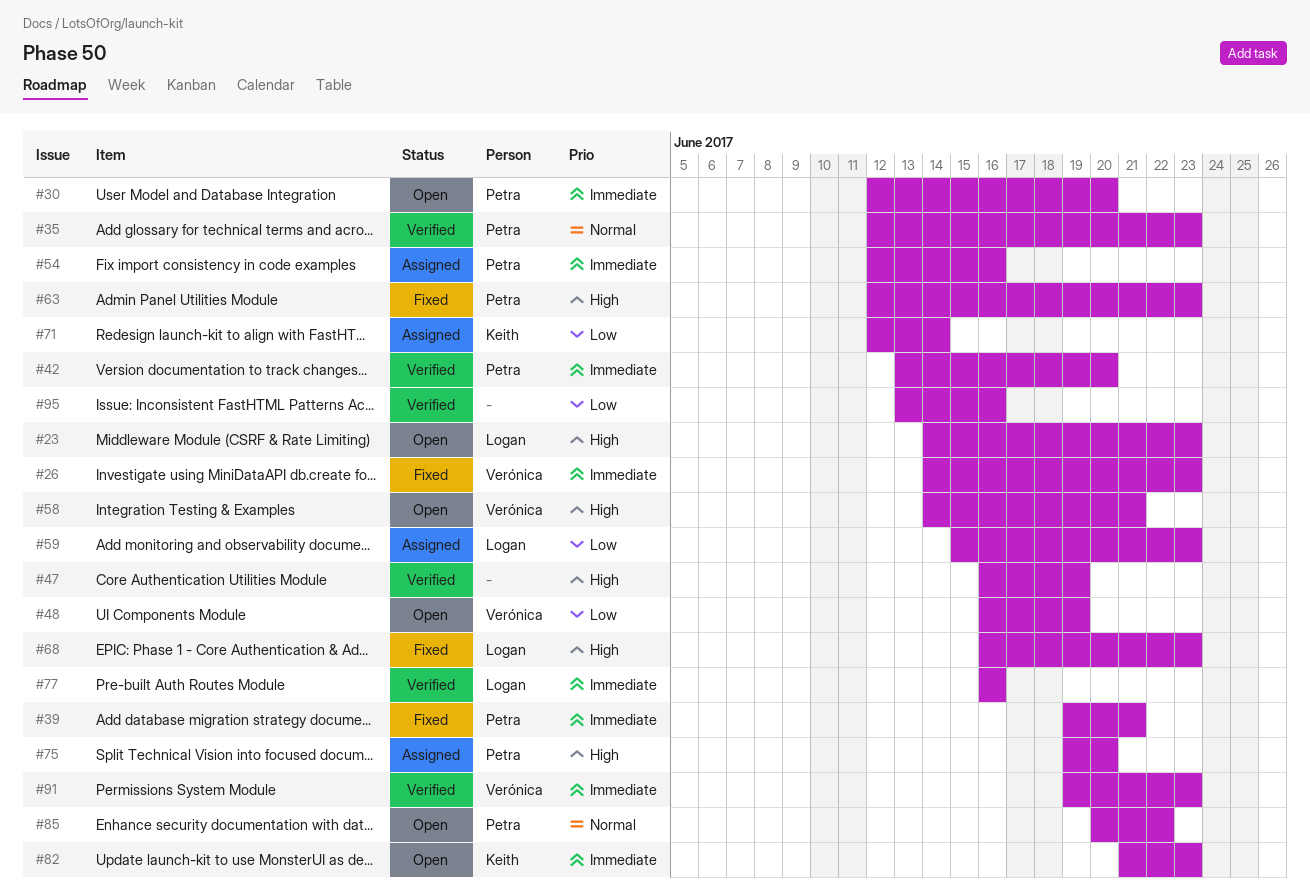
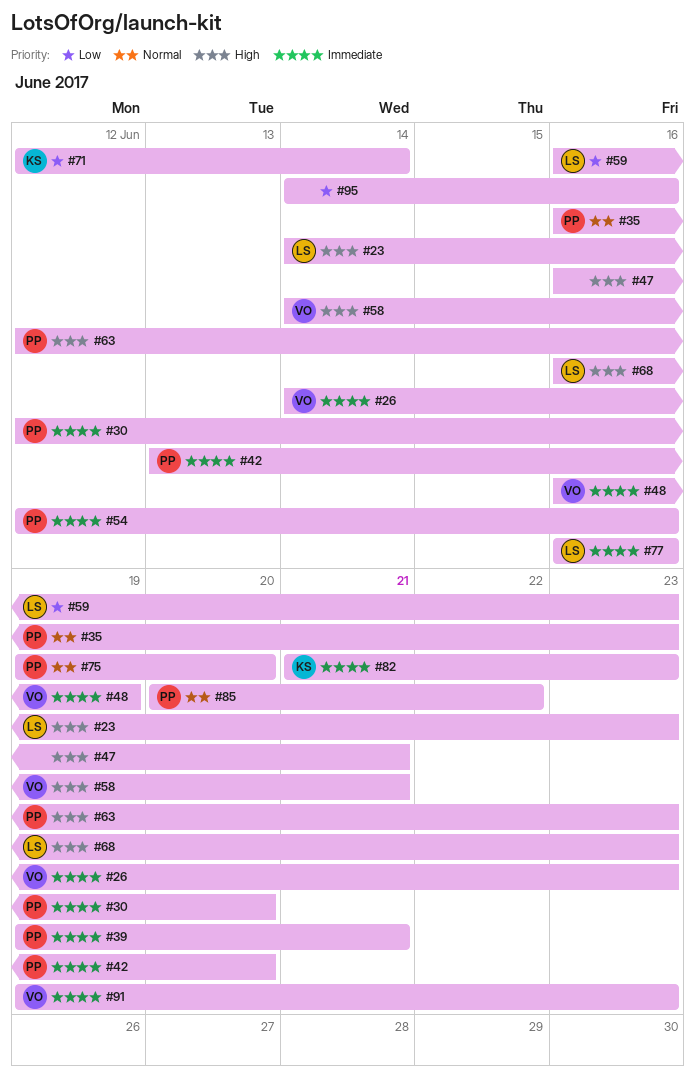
#35, start: Jun 12 -> Jun 16
#47, due: Jun 19 -> Jun 21
#48, priority: Low -> Immediate
#59, start: Jun 15 -> Jun 16
#75, priority: High -> Normal
#95, start: Jun 13 -> Jun 14

